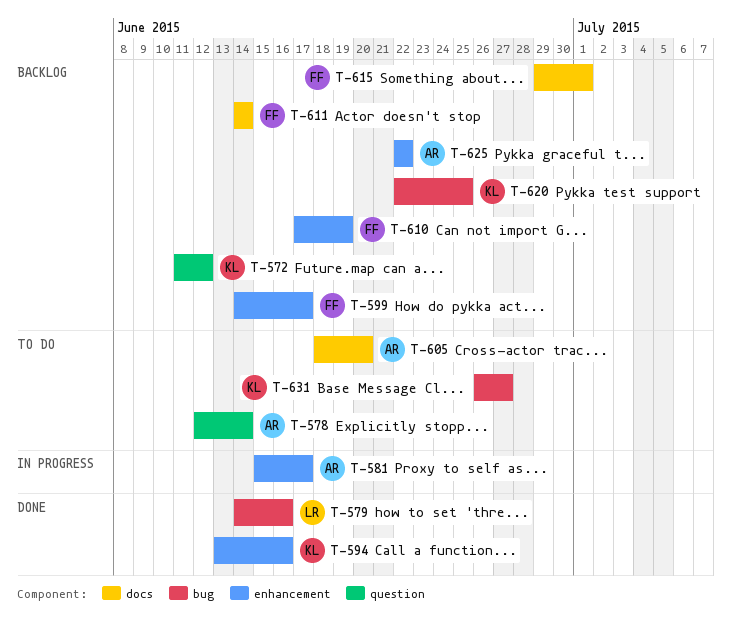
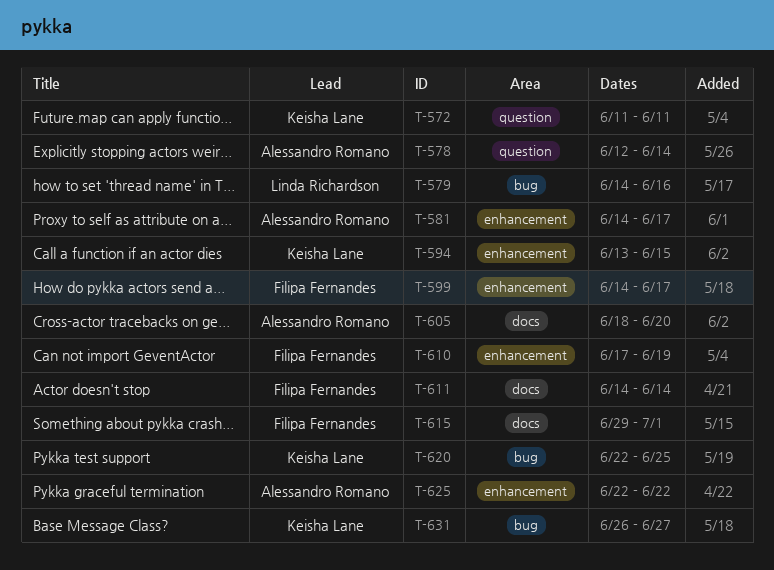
T-572, due: Jun 12 -> Jun 11
T-581, start: Jun 15 -> Jun 14
T-594, due: Jun 16 -> Jun 15

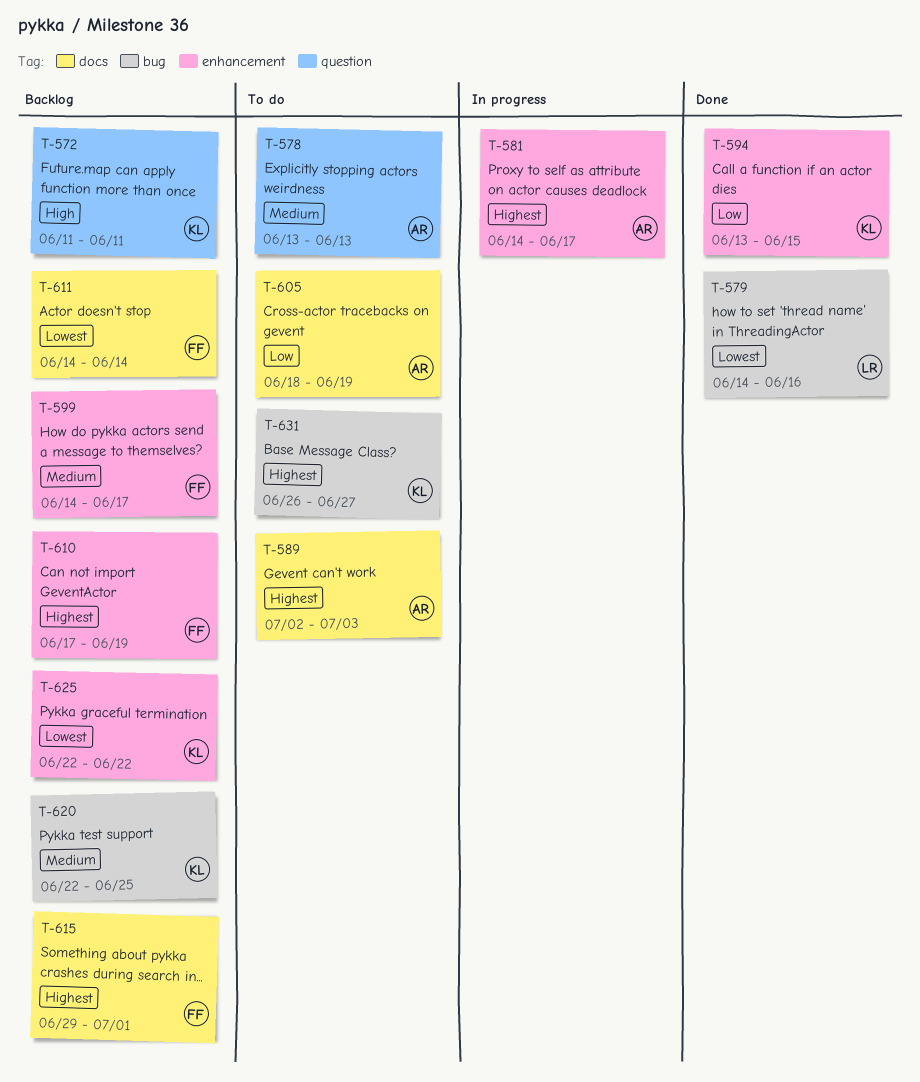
T-578, start: Jun 12 -> Jun 13
T-578, due: Jun 14 -> Jun 13
T-589: none -> present
T-605, due: Jun 20 -> Jun 19
T-625, owner: Alessandro Romano -> Keisha Lane

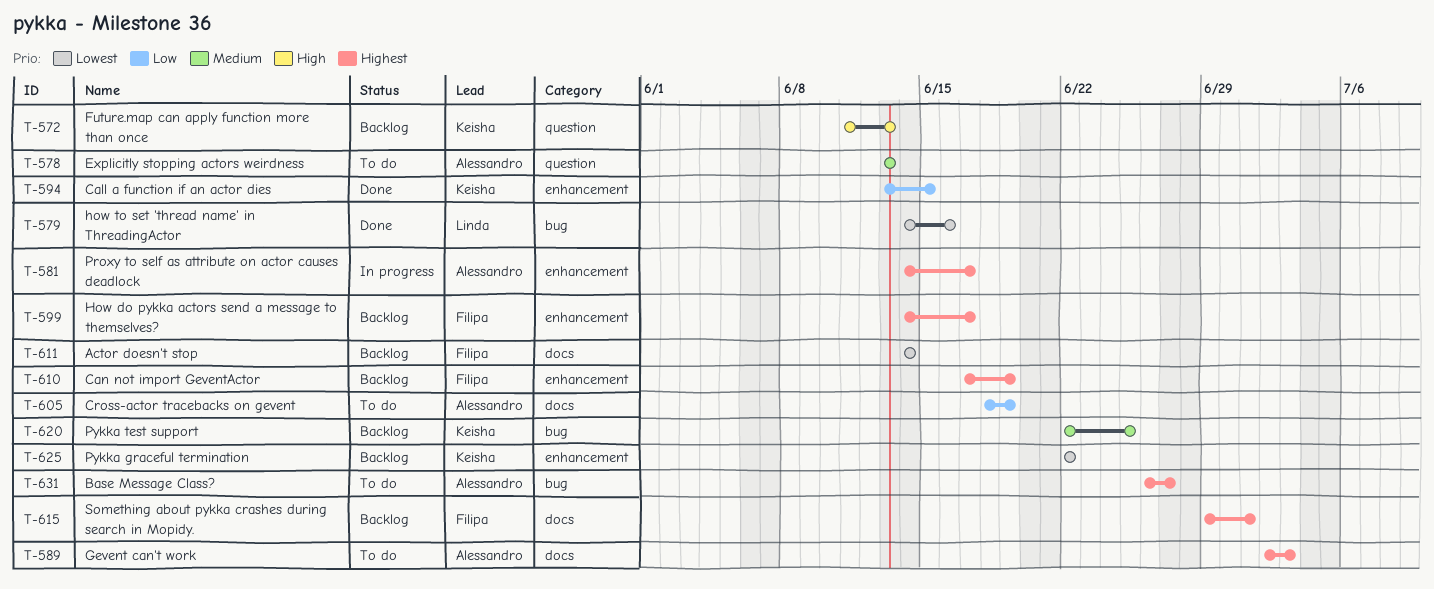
T-572, due: Jun 11 -> Jun 13
T-599, priority: Medium -> Highest
T-631, owner: Keisha -> Alessandro

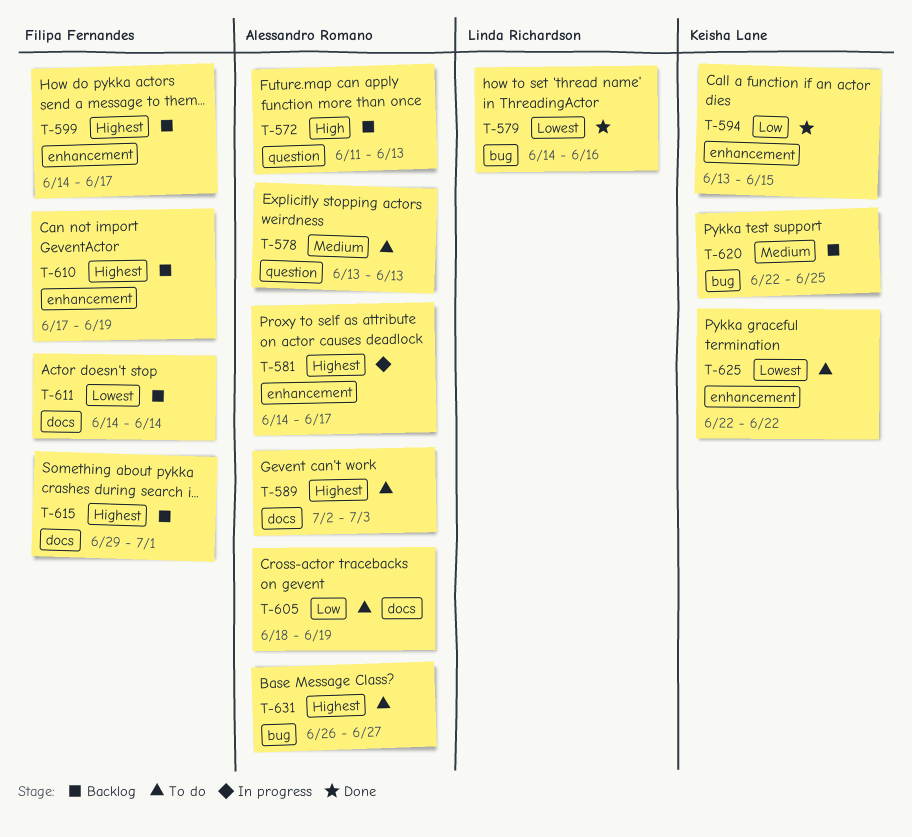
T-572, owner: Keisha Lane -> Alessandro Romano
T-625, status: Backlog -> To do

